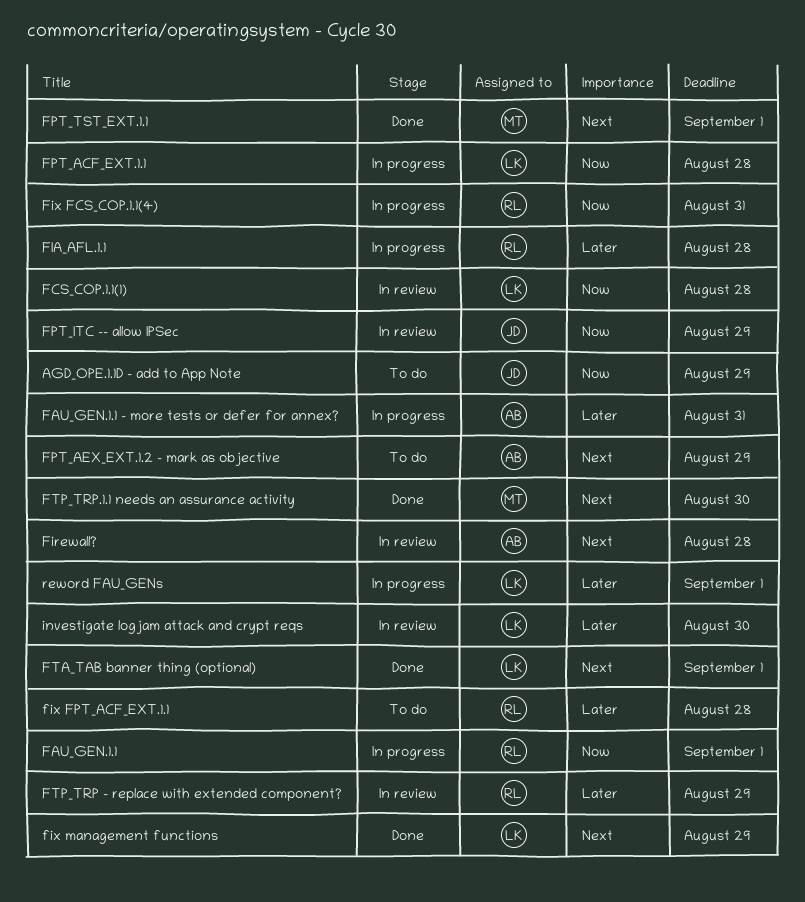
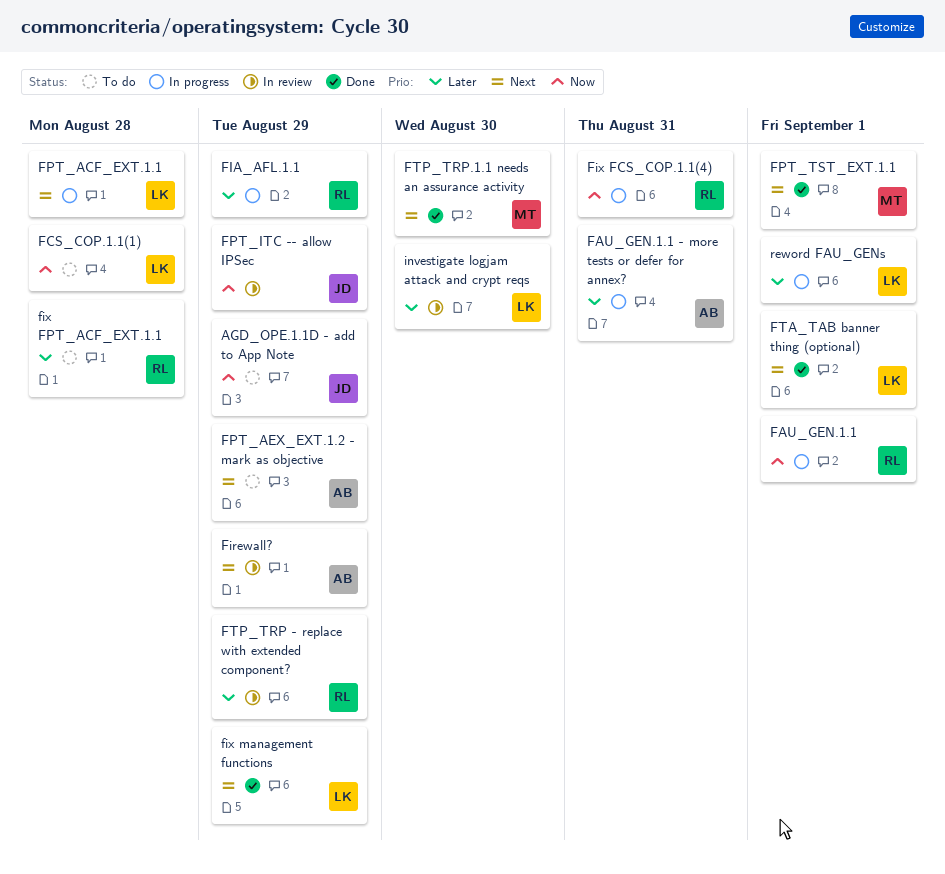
FCS_COP.1.1(1), status: In review -> To do
FIA_AFL.1.1, due: Aug 28 -> Aug 29
Firewall?, due: Aug 28 -> Aug 29
FPT_ACF_EXT.1.1, priority: Now -> Next

